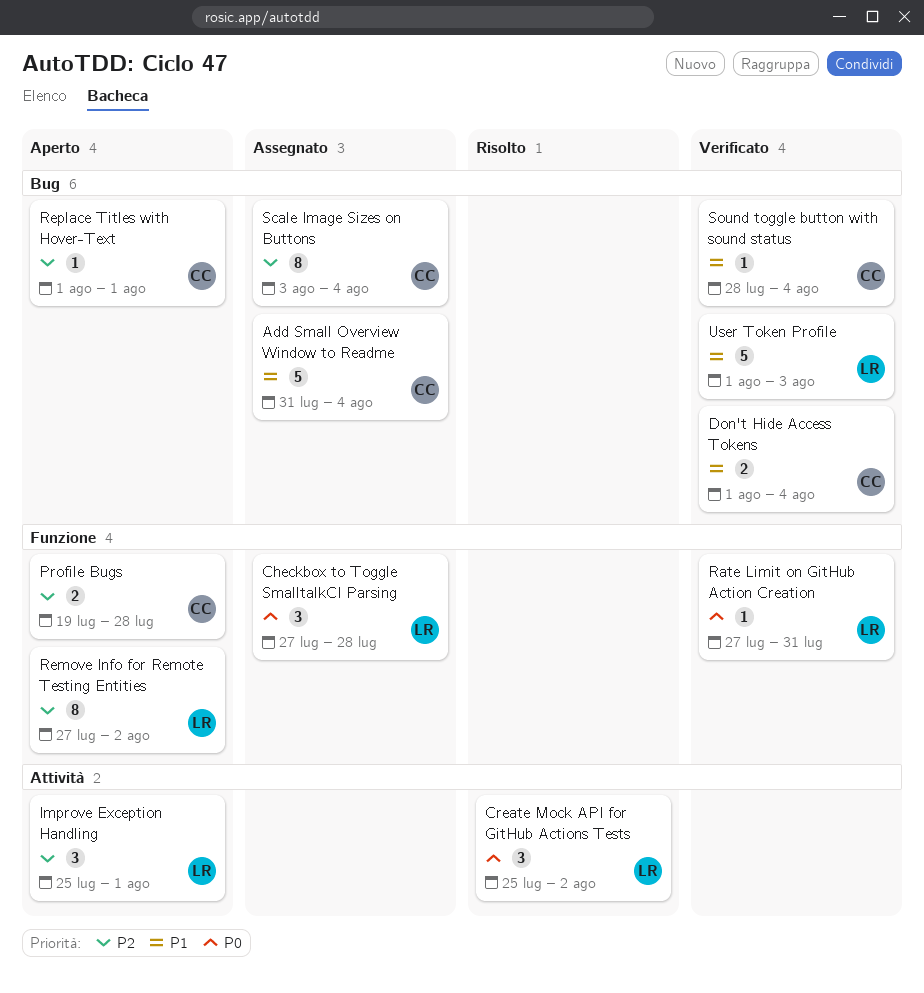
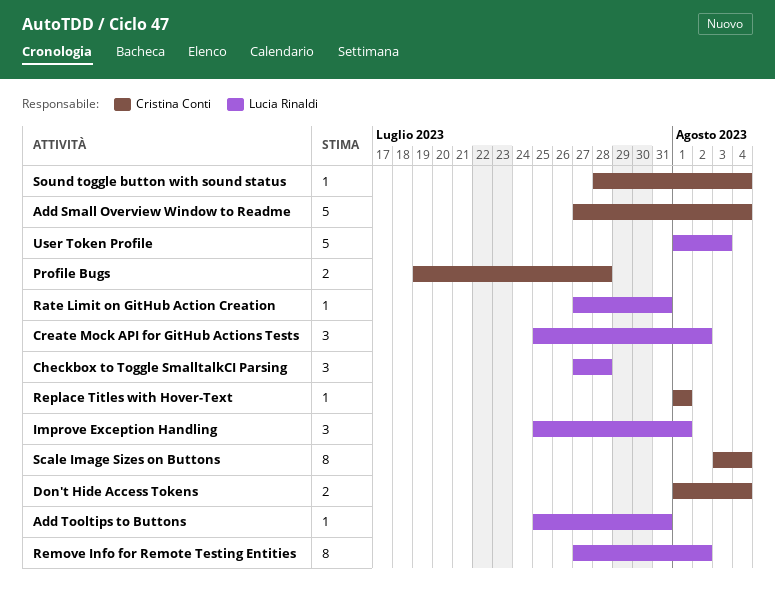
Add Small Overview Window to Readme, start: Jul 31 -> Jul 27
Add Tooltips to Buttons: none -> present

